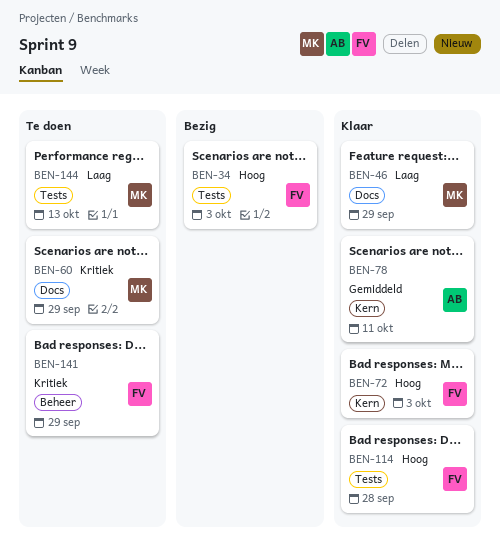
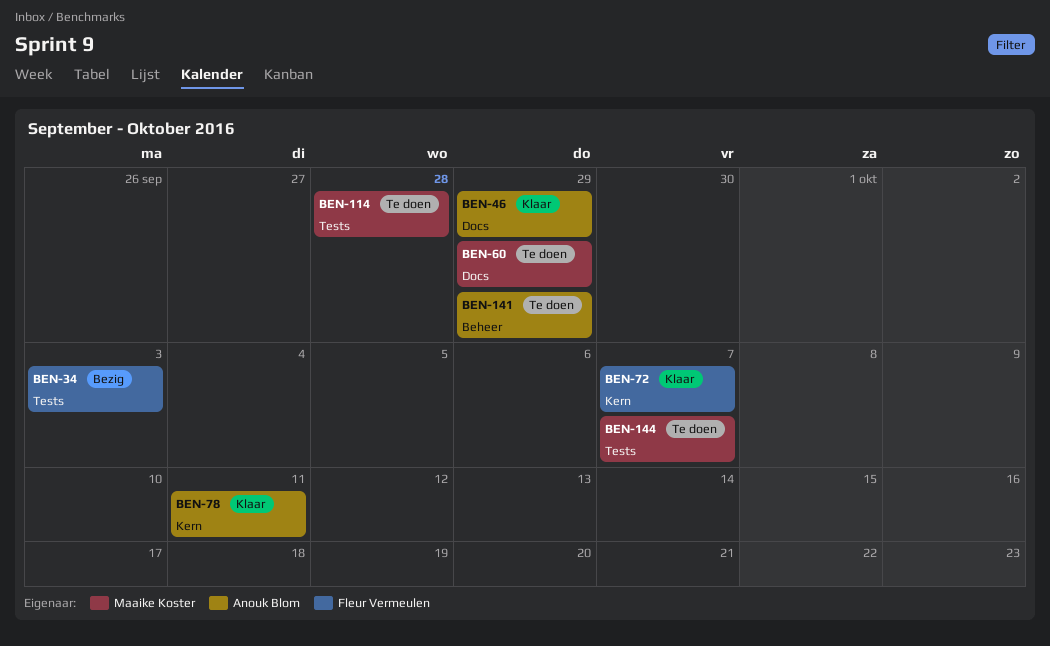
BEN-46, owner: Maaike Koster -> Anouk Blom
BEN-72, due: Oct 3 -> Oct 7
BEN-114, status: Klaar -> Te doen
BEN-114, owner: Fleur Vermeulen -> Maaike Koster
BEN-141, owner: Fleur Vermeulen -> Anouk Blom
BEN-144, due: Oct 13 -> Oct 7

